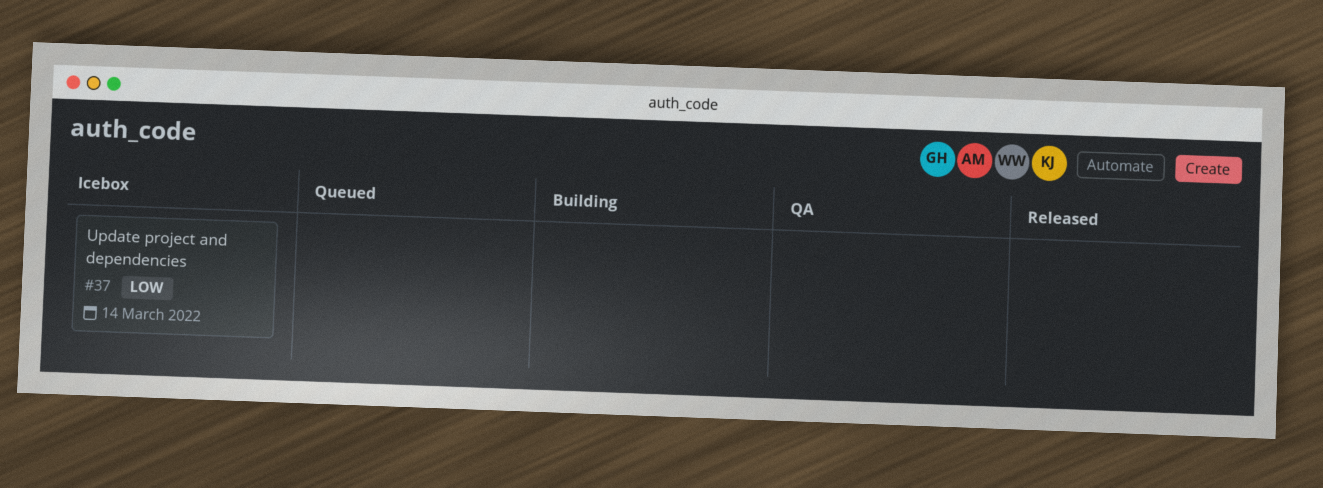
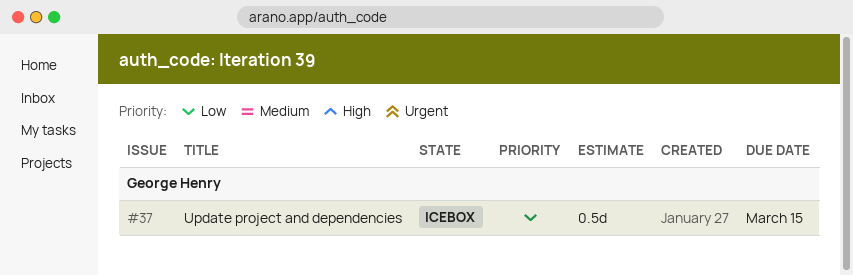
#37, due: Mar 14 -> Mar 15

